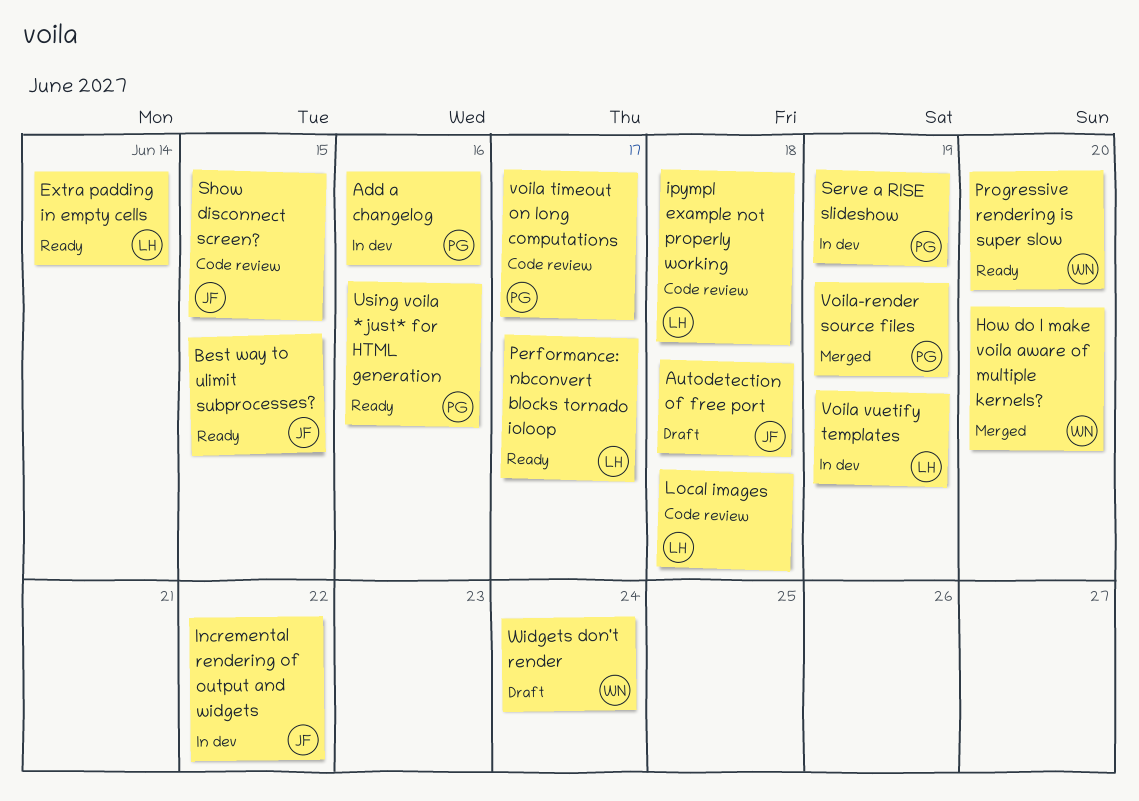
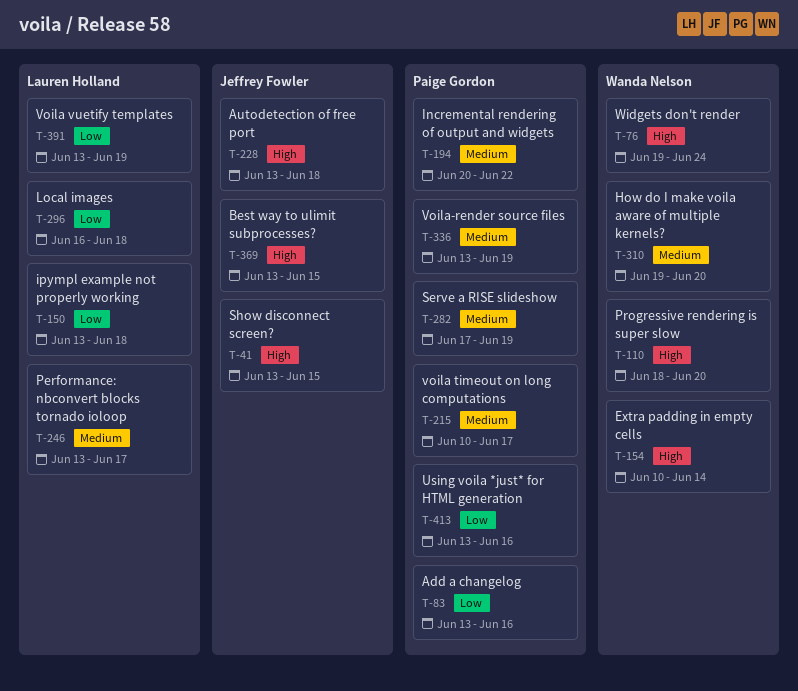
Extra padding in empty cells, owner: Lauren Holland -> Wanda Nelson
Incremental rendering of output and widgets, owner: Jeffrey Fowler -> Paige Gordon

